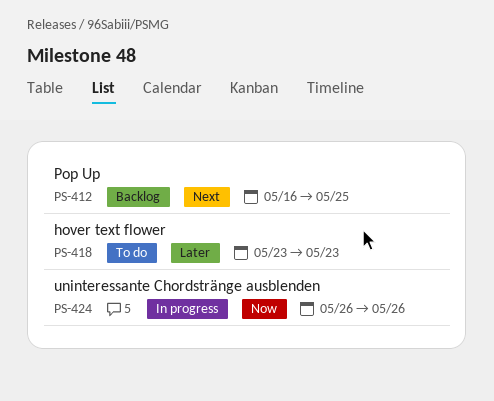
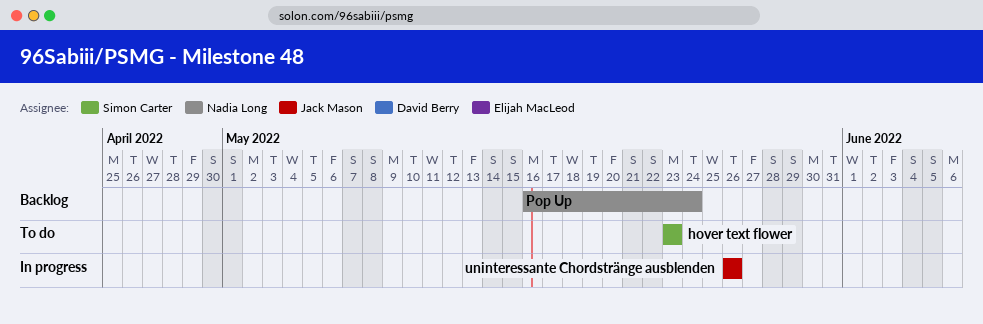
Pop Up, due: May 25 -> May 24

